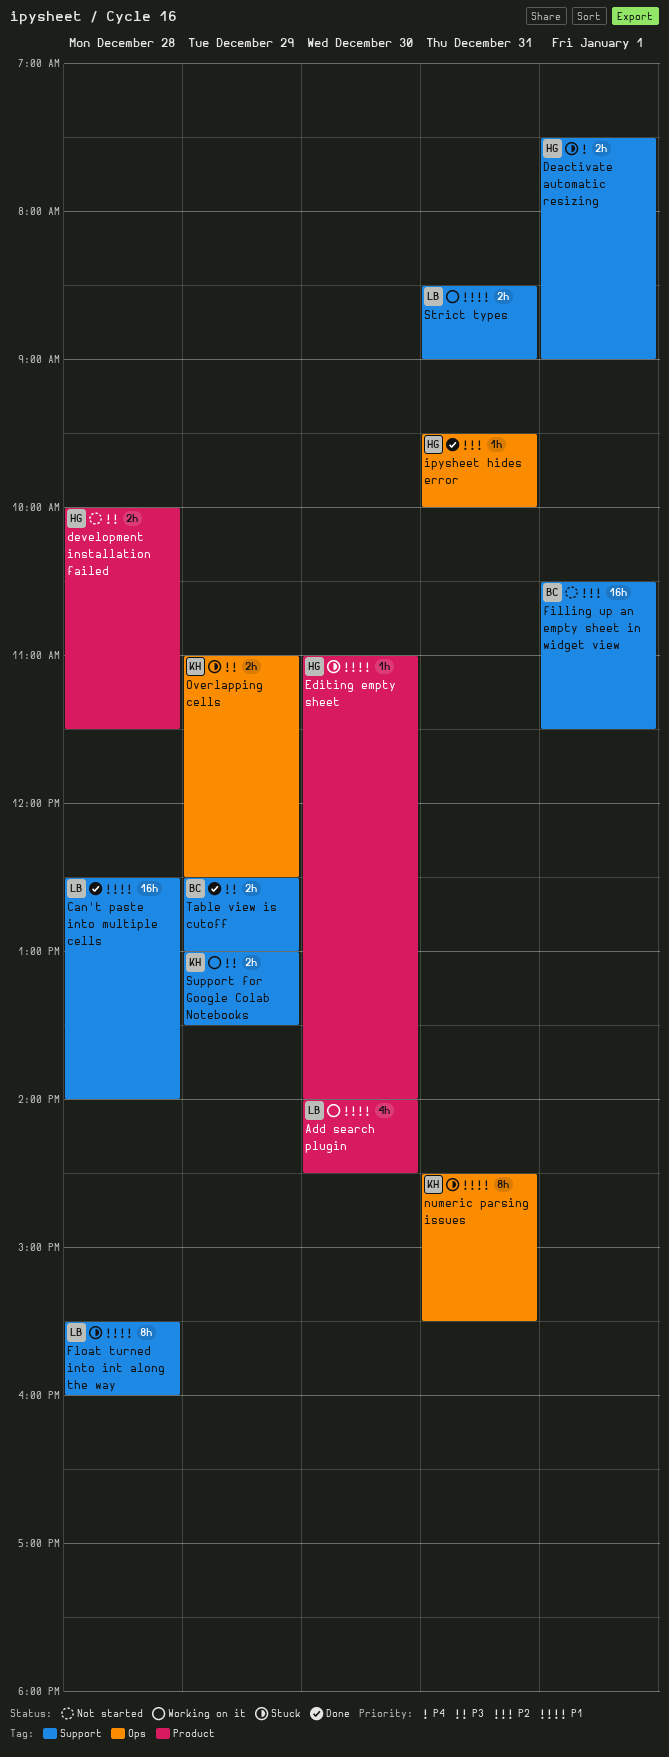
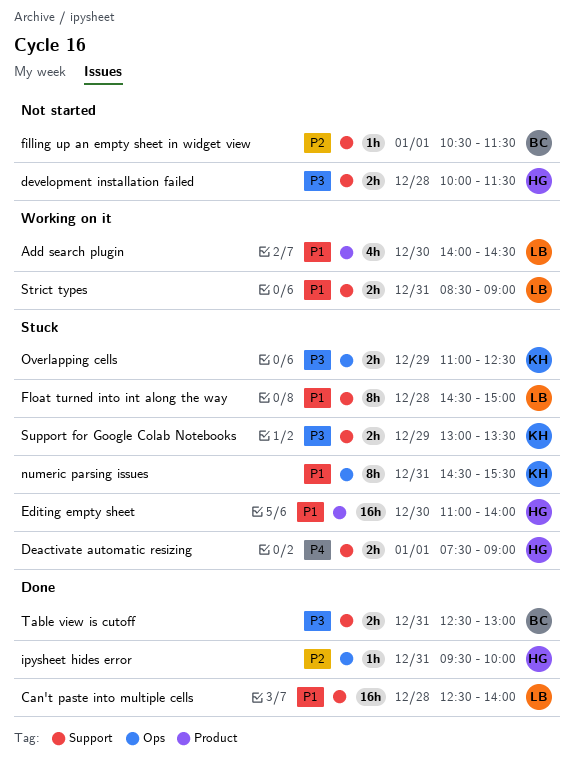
development installation failed, label: Product -> Support
Editing empty sheet, estimate: 1h -> 16h
filling up an empty sheet in widget view, estimate: 16h -> 1h
Float turned into int along the way, begins: 15:30 -> 14:30
Float turned into int along the way, ends: 16:00 -> 15:00
Support for Google Colab Notebooks, status: Working on it -> Stuck
Table view is cutoff, day: Dec 29 -> Dec 31

